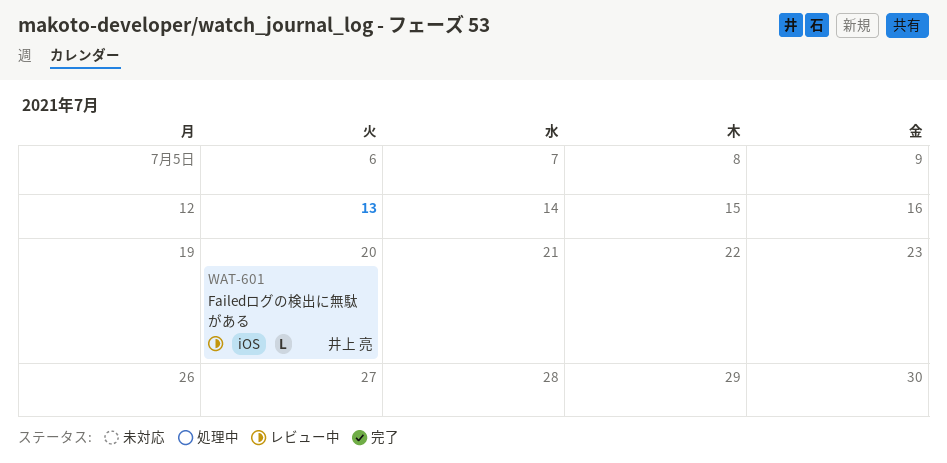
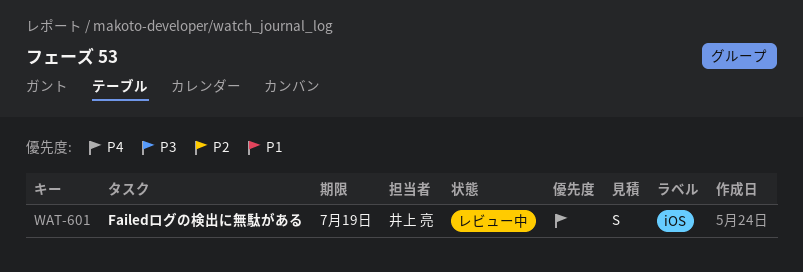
WAT-601, estimate: L -> S
WAT-601, due: Jul 20 -> Jul 19

